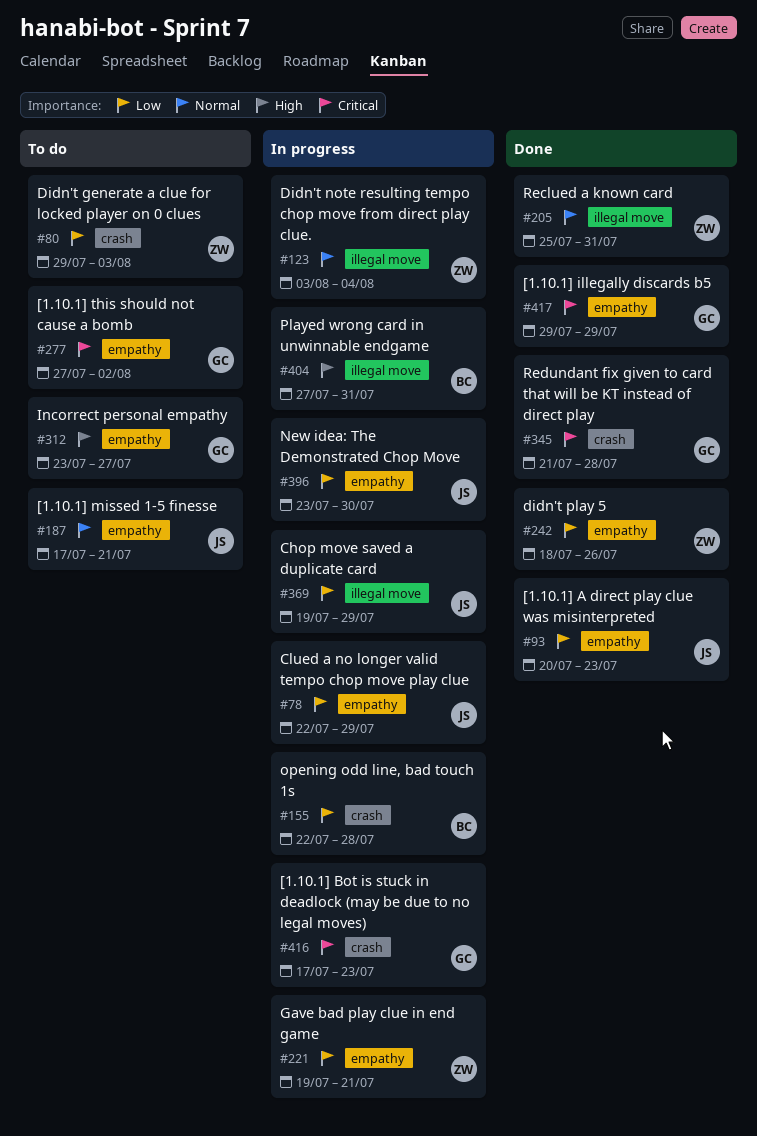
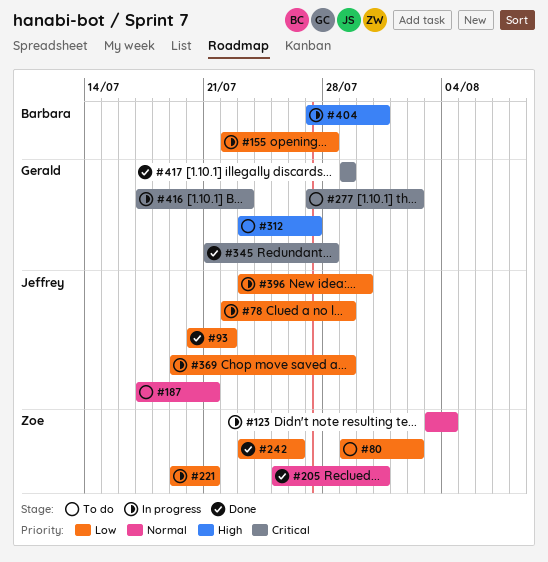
#80, due: Aug 3 -> Aug 2
#93, due: Jul 23 -> Jul 22
#242, start: Jul 18 -> Jul 23

